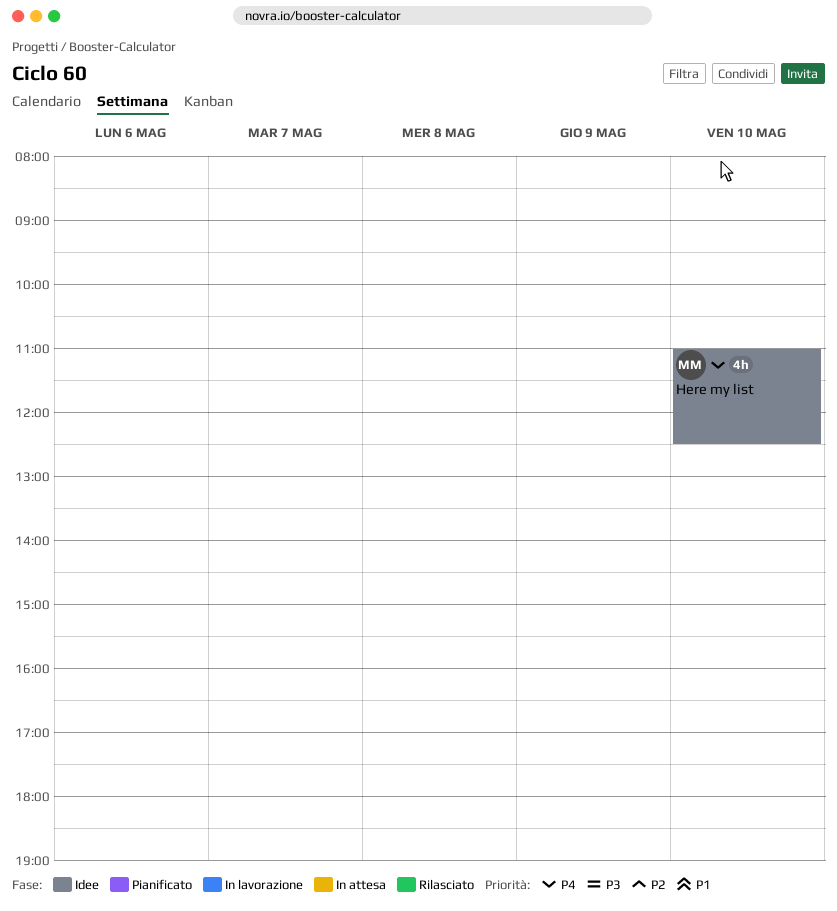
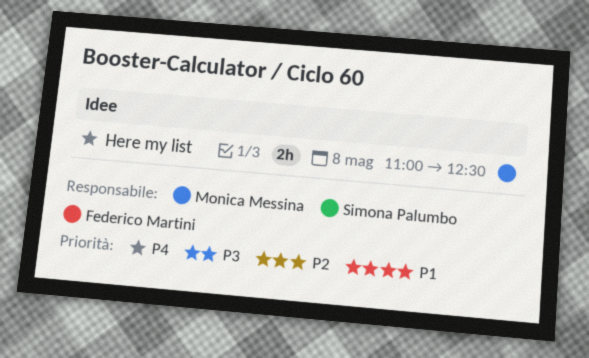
Here my list, estimate: 4h -> 2h
Here my list, day: May 10 -> May 8

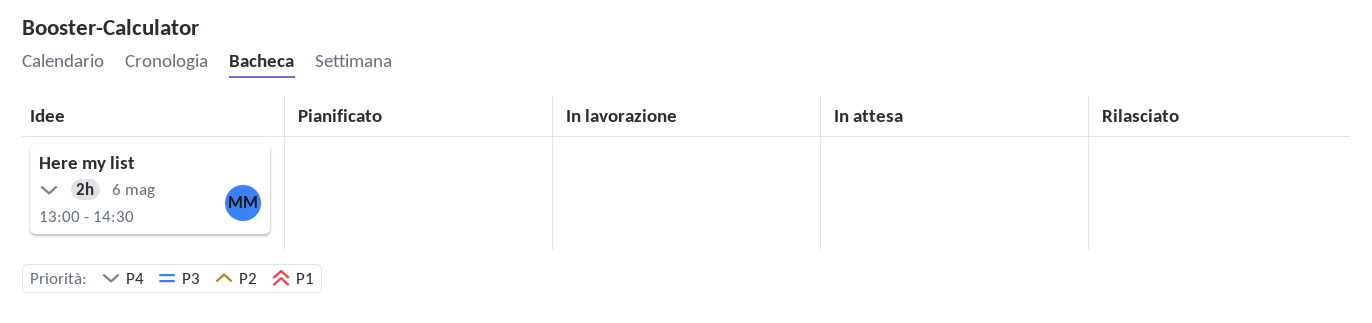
Here my list, day: May 8 -> May 6
Here my list, begins: 11:00 -> 13:00
Here my list, ends: 12:30 -> 14:30

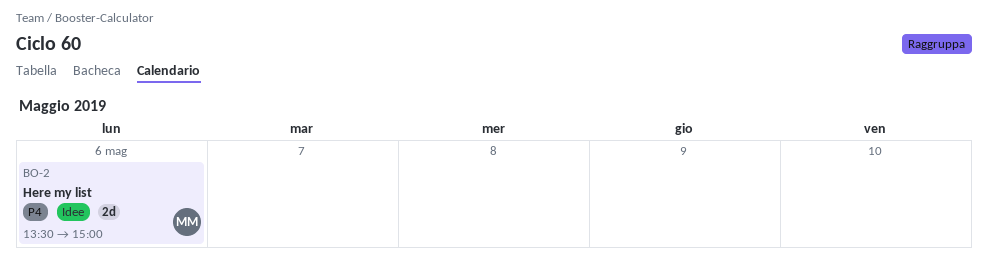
Here my list, estimate: 2h -> 2d
Here my list, begins: 13:00 -> 13:30
Here my list, ends: 14:30 -> 15:00

